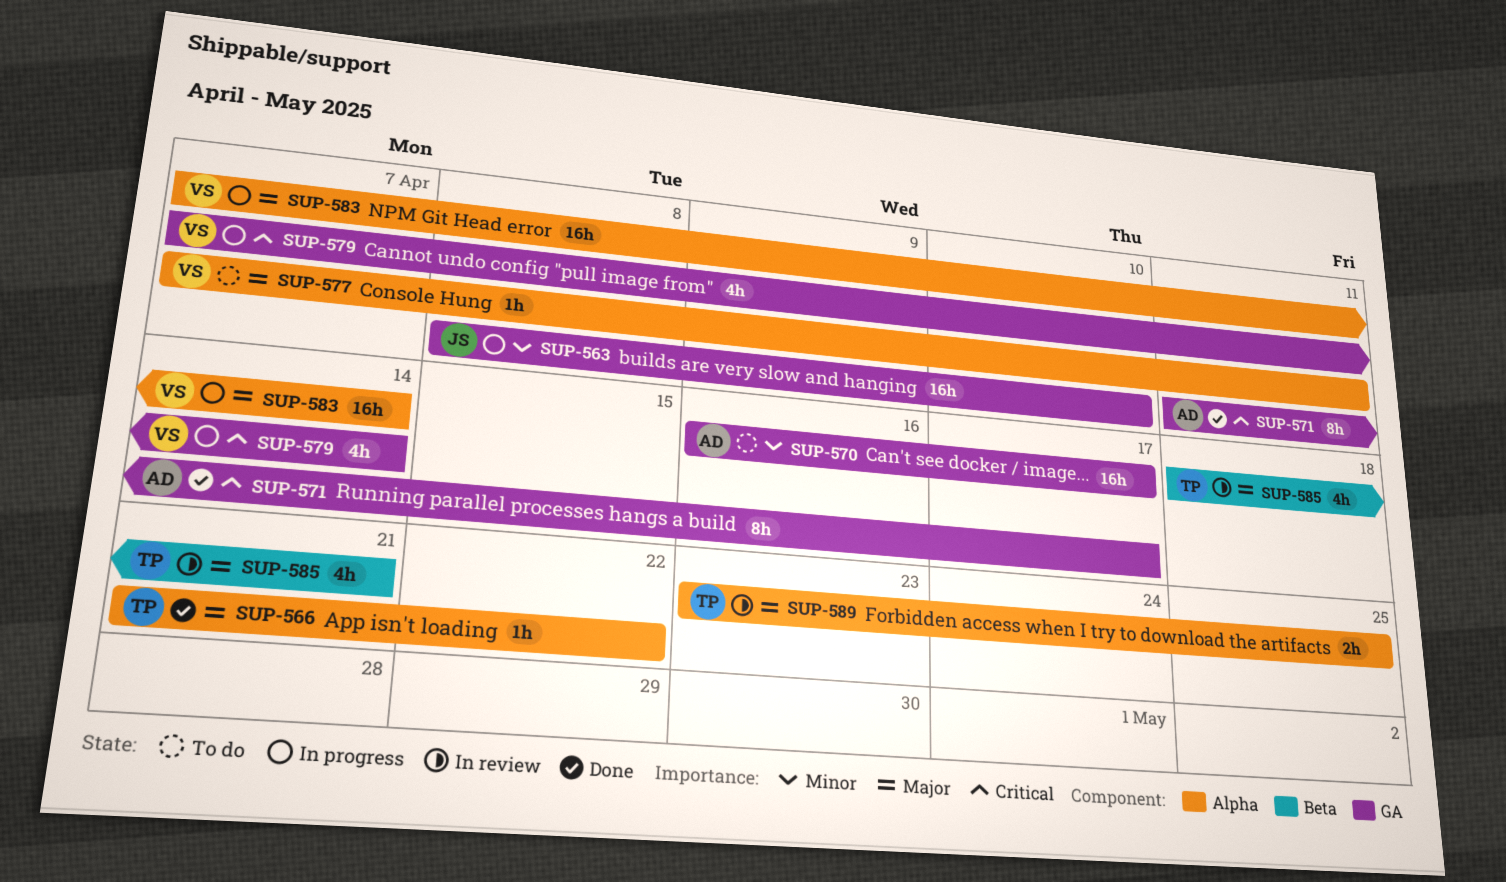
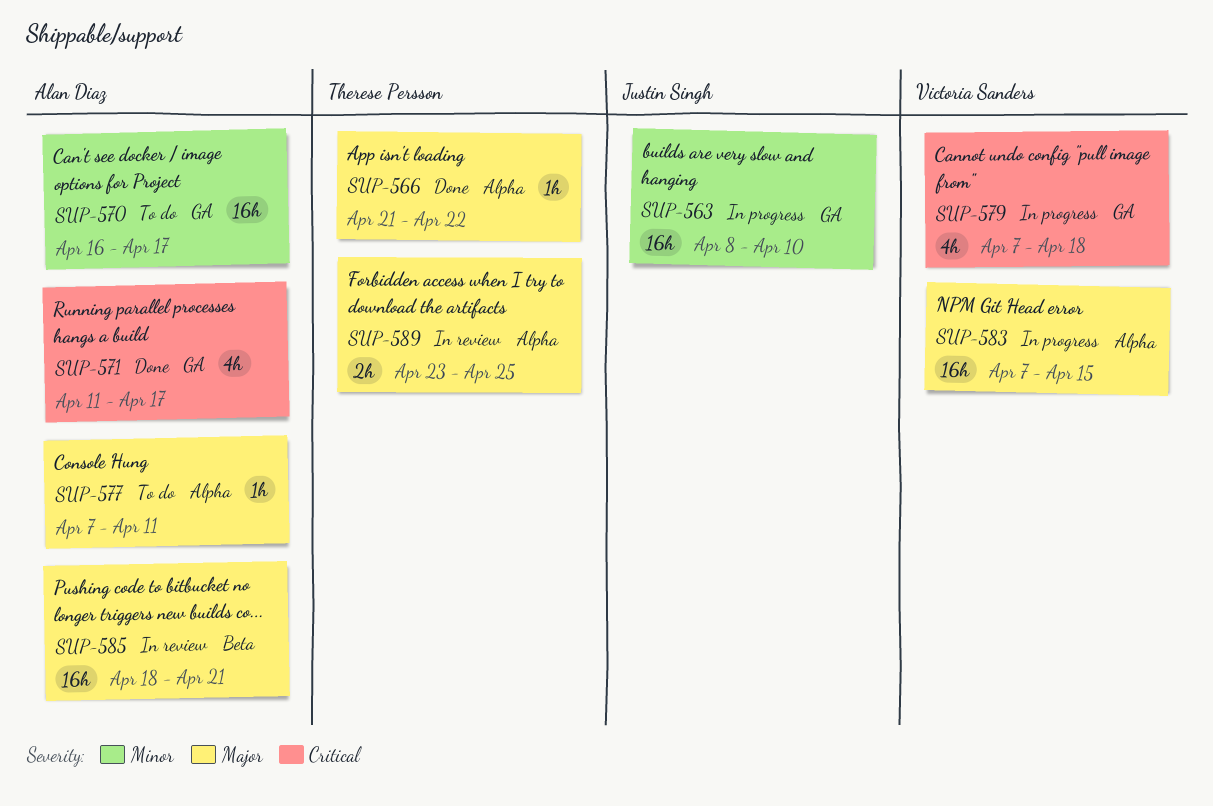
SUP-571, estimate: 8h -> 4h
SUP-577, owner: Victoria Sanders -> Alan Diaz
SUP-579, due: Apr 14 -> Apr 18
SUP-583, due: Apr 14 -> Apr 15
SUP-585, owner: Therese Persson -> Alan Diaz
SUP-585, estimate: 4h -> 16h

